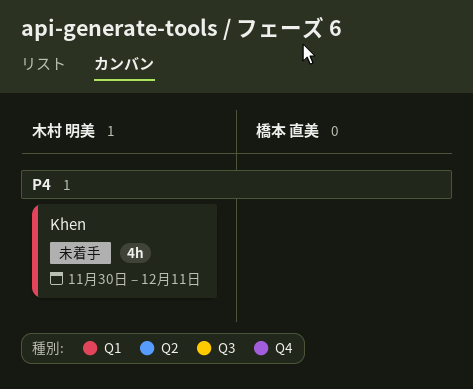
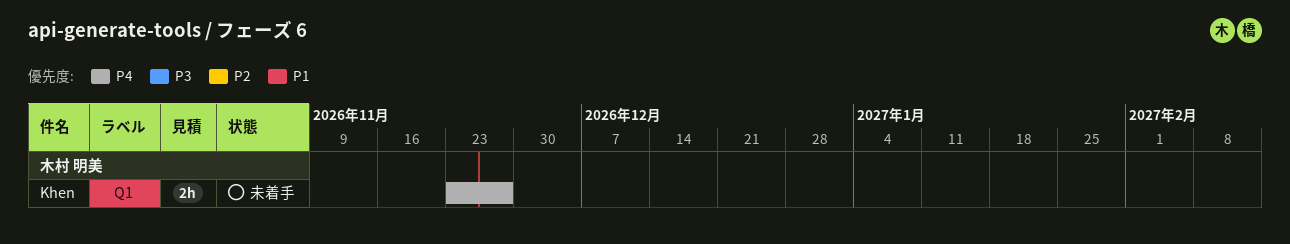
Khen, estimate: 4h -> 2h
Khen, start: Nov 30 -> Nov 23
Khen, due: Dec 11 -> Nov 27

